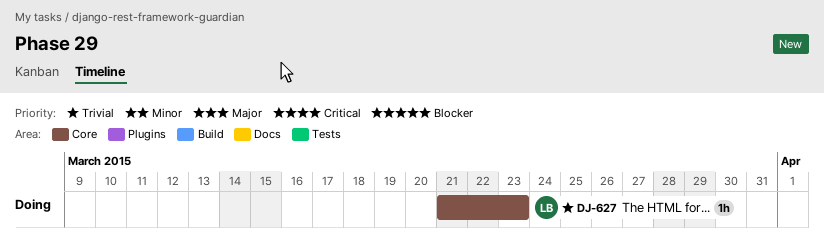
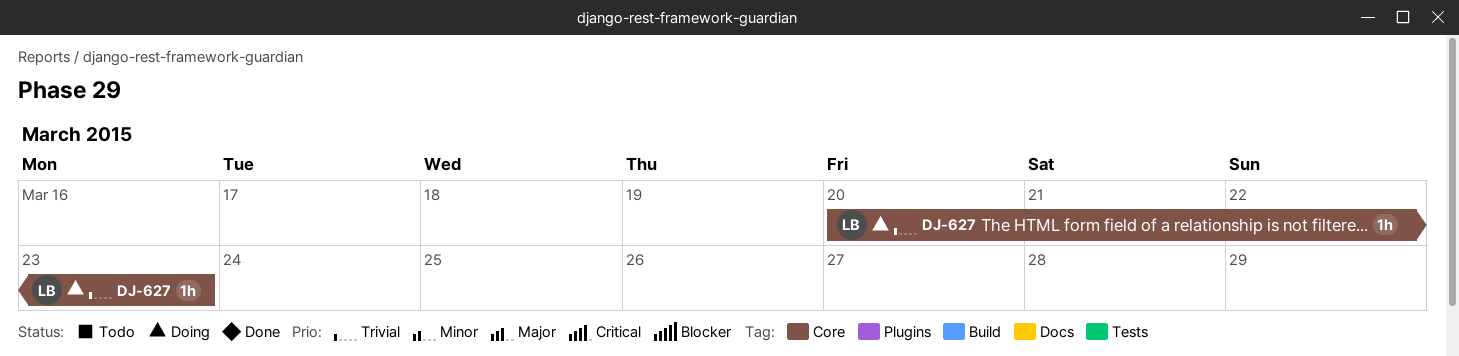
DJ-627, start: Mar 21 -> Mar 20

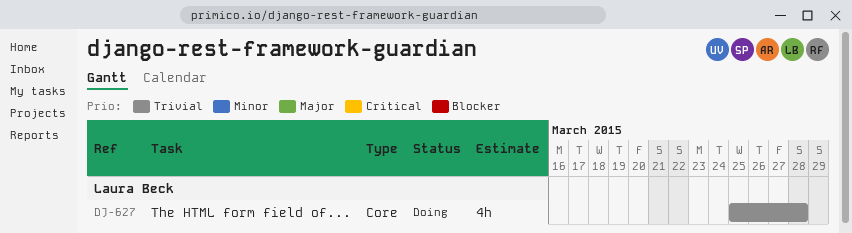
DJ-627, estimate: 1h -> 4h
DJ-627, start: Mar 20 -> Mar 25
DJ-627, due: Mar 23 -> Mar 28

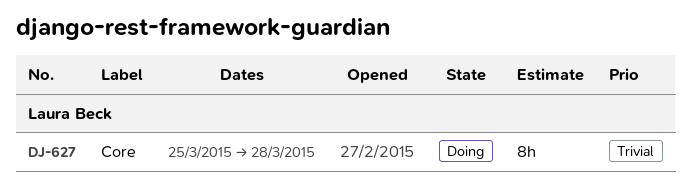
DJ-627, estimate: 4h -> 8h

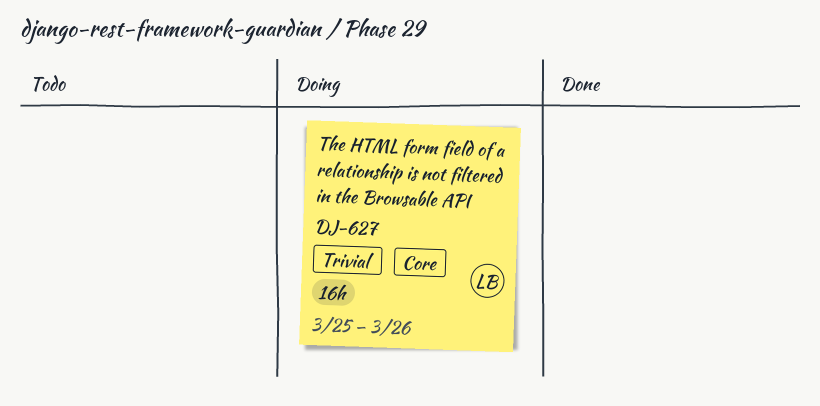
DJ-627, estimate: 8h -> 16h
DJ-627, due: Mar 28 -> Mar 26

